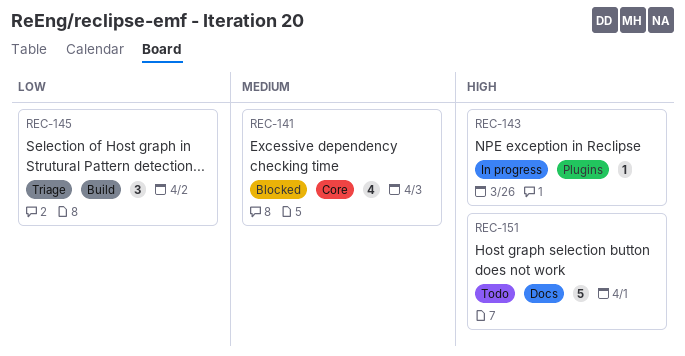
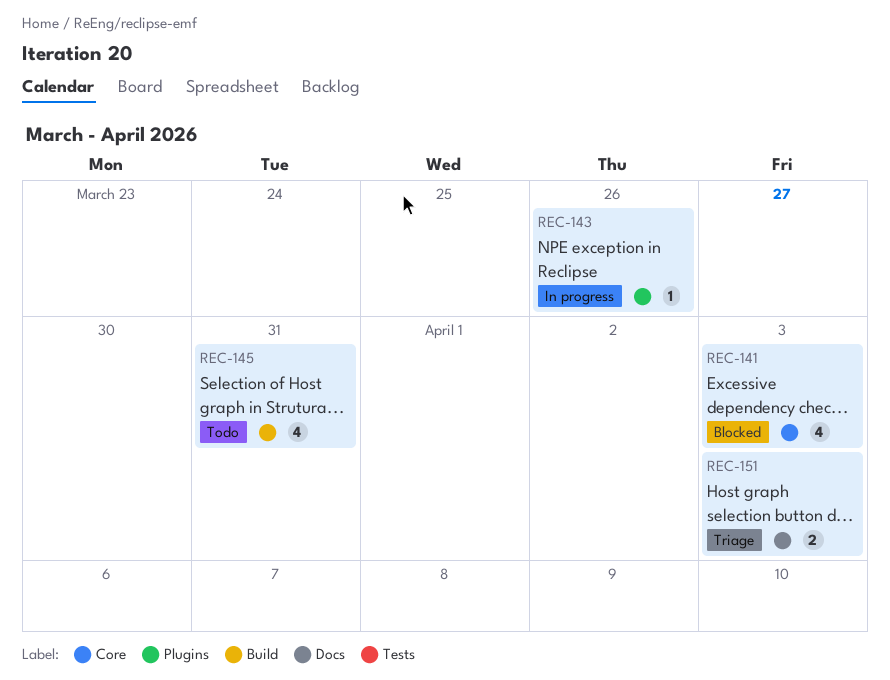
REC-145, status: Triage -> Todo
REC-145, estimate: 3 -> 4
REC-145, due: Apr 2 -> Mar 31
REC-151, status: Todo -> Triage
REC-151, estimate: 5 -> 2
REC-151, due: Apr 1 -> Apr 3

